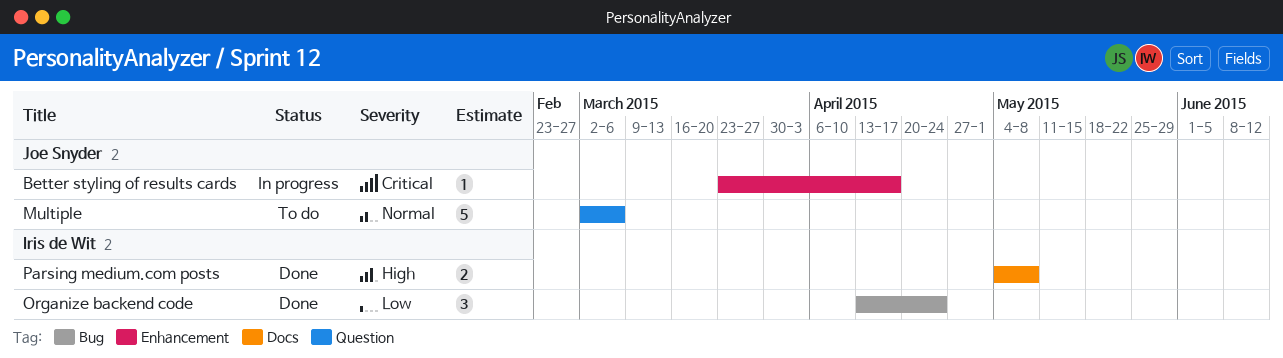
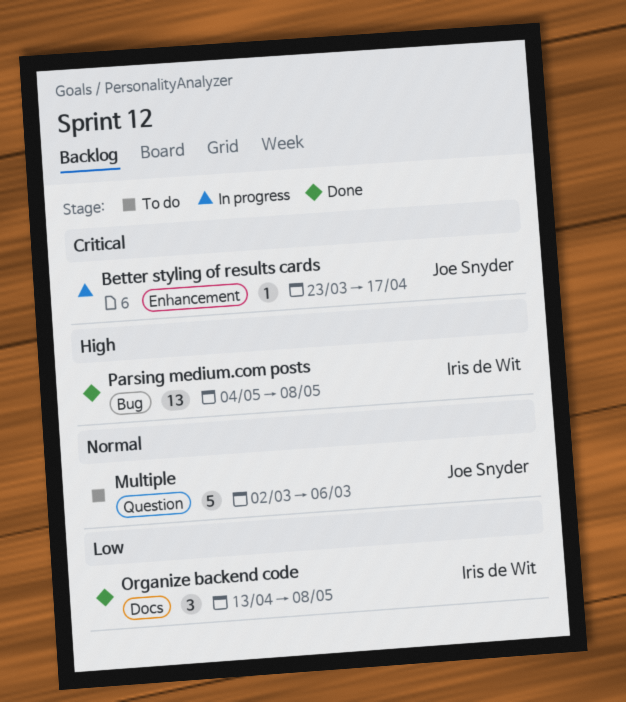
Organize backend code, label: Bug -> Docs
Organize backend code, due: Apr 24 -> May 8
Parsing medium.com posts, label: Docs -> Bug
Parsing medium.com posts, estimate: 2 -> 13

